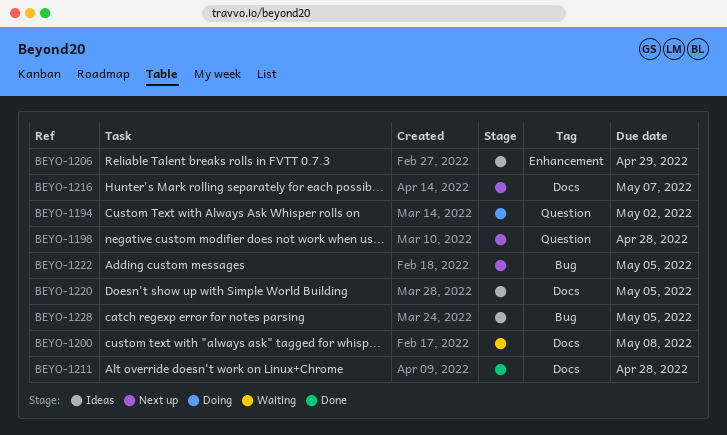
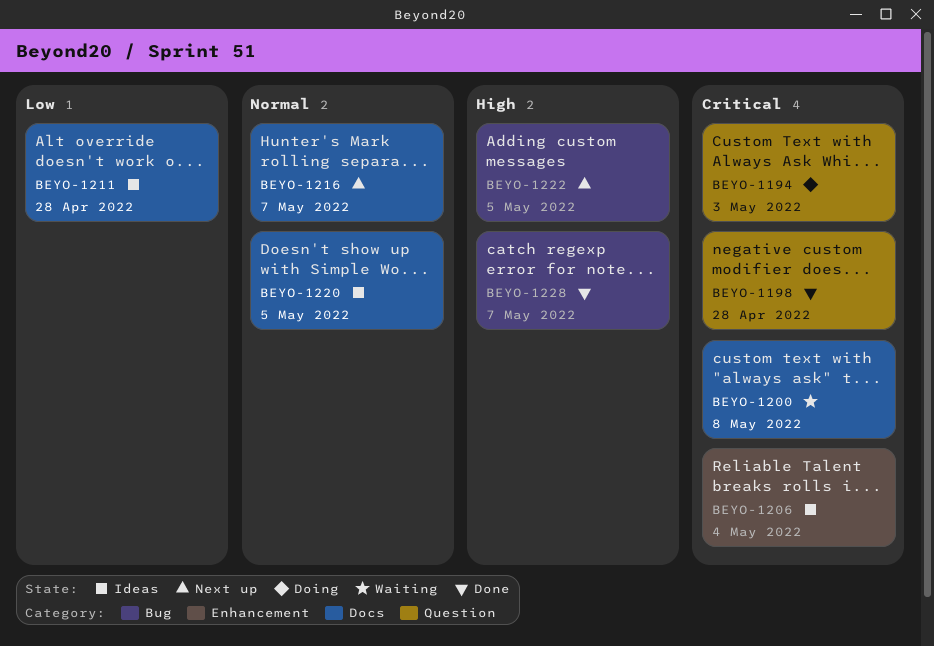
BEYO-1194, due: May 2 -> May 3
BEYO-1198, status: Next up -> Done
BEYO-1206, due: Apr 29 -> May 4
BEYO-1211, status: Done -> Ideas
BEYO-1228, status: Ideas -> Done
BEYO-1228, due: May 5 -> May 7

